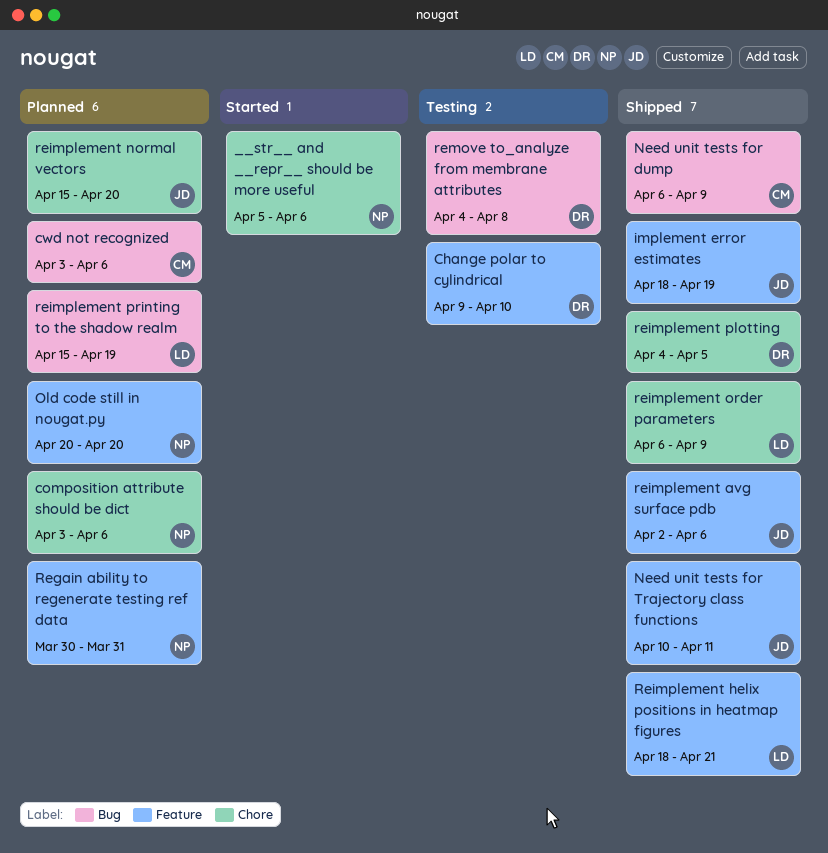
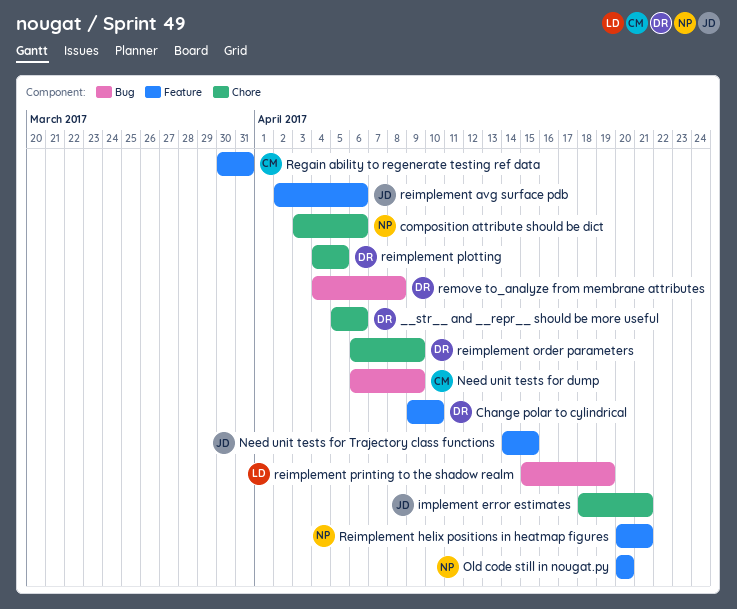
__str__ and __repr__ should be more useful, owner: NP -> DR
cwd not recognized: present -> none
implement error estimates, label: Feature -> Chore
implement error estimates, due: Apr 19 -> Apr 21
Need unit tests for Trajectory class functions, start: Apr 10 -> Apr 14
Need unit tests for Trajectory class functions, due: Apr 11 -> Apr 15
Regain ability to regenerate testing ref data, owner: NP -> CM
Reimplement helix positions in heatmap figures, owner: LD -> NP
Reimplement helix positions in heatmap figures, start: Apr 18 -> Apr 20
reimplement normal vectors: present -> none
reimplement order parameters, owner: LD -> DR

